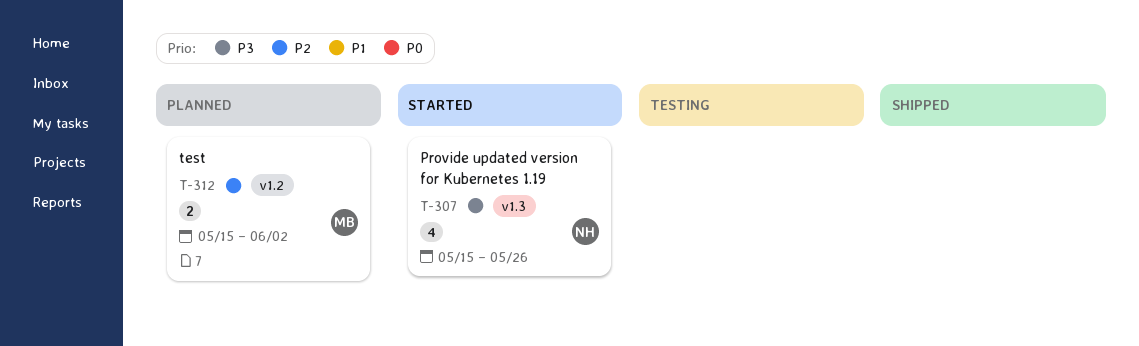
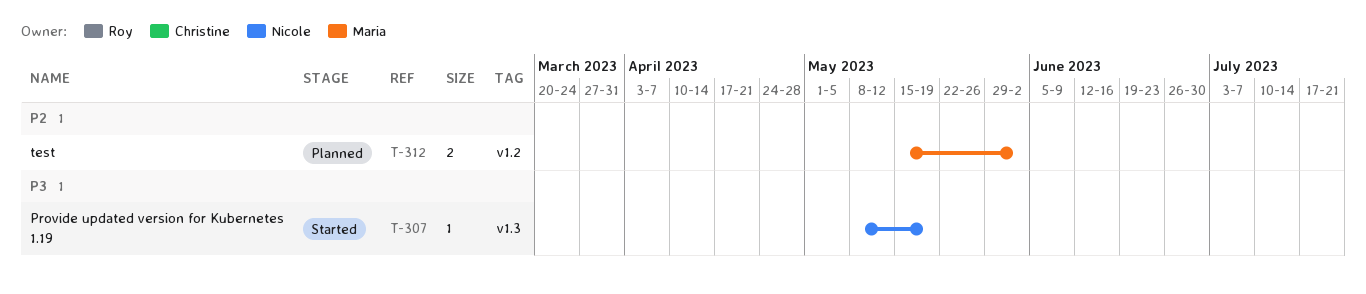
T-307, estimate: 4 -> 1
T-307, start: May 15 -> May 8
T-307, due: May 26 -> May 19

